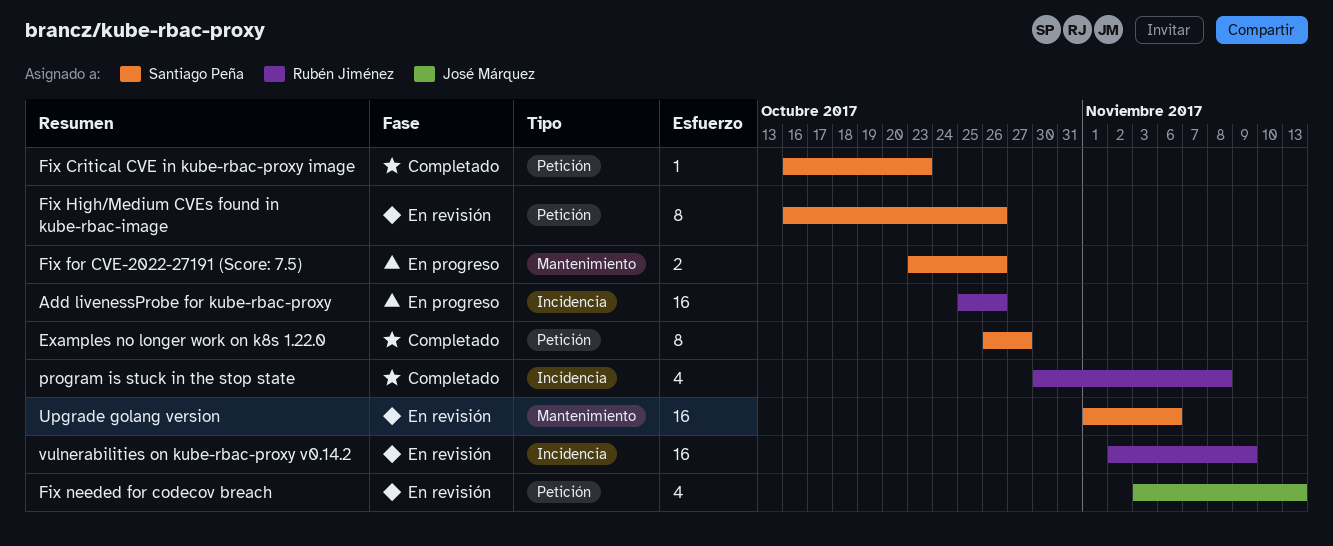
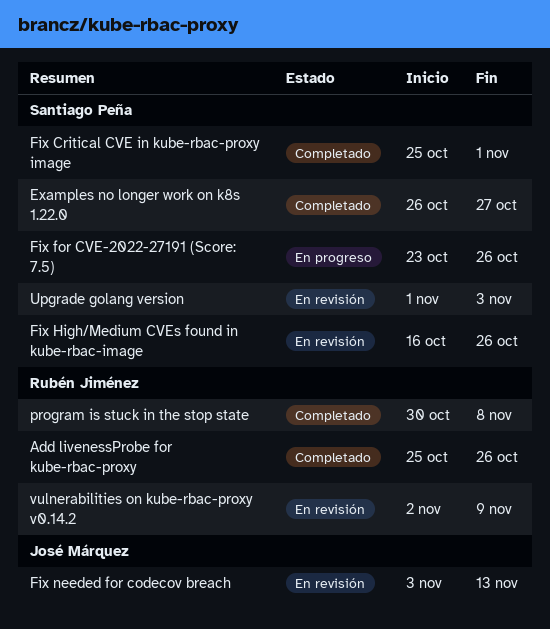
Add livenessProbe for kube-rbac-proxy, status: En progreso -> Completado
Fix Critical CVE in kube-rbac-proxy image, start: Oct 16 -> Oct 25
Fix Critical CVE in kube-rbac-proxy image, due: Oct 23 -> Nov 1
Upgrade golang version, due: Nov 6 -> Nov 3

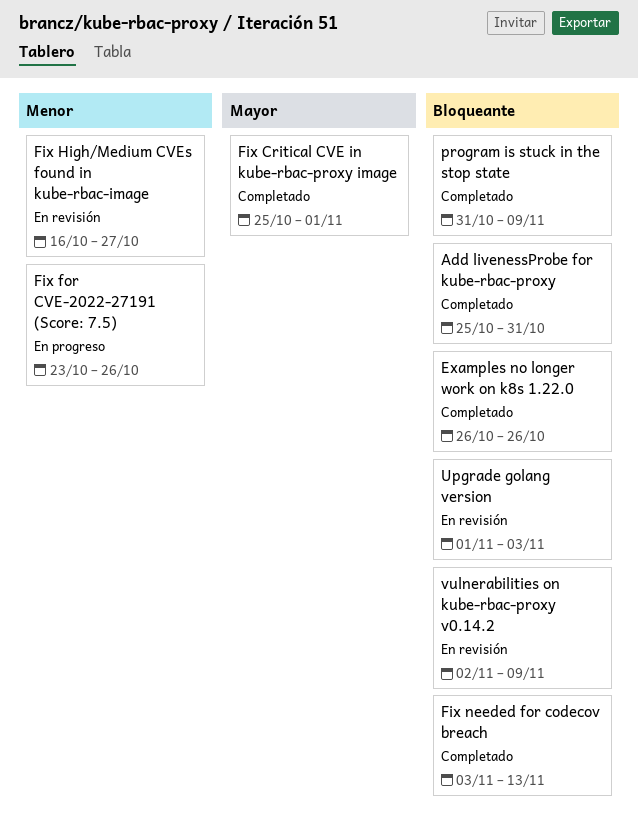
Add livenessProbe for kube-rbac-proxy, due: Oct 26 -> Oct 31
Examples no longer work on k8s 1.22.0, due: Oct 27 -> Oct 26
Fix High/Medium CVEs found in kube-rbac-image, due: Oct 26 -> Oct 27
Fix needed for codecov breach, status: En revisión -> Completado
program is stuck in the stop state, start: Oct 30 -> Oct 31
program is stuck in the stop state, due: Nov 8 -> Nov 9

